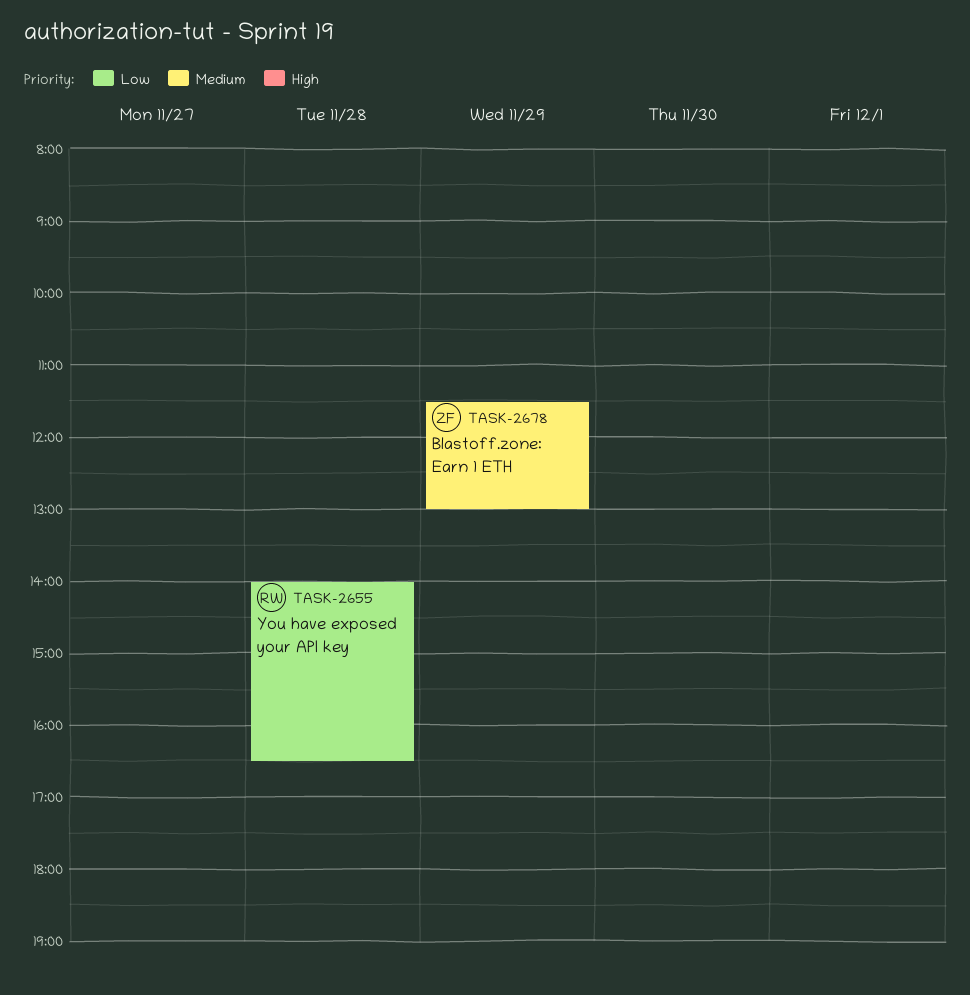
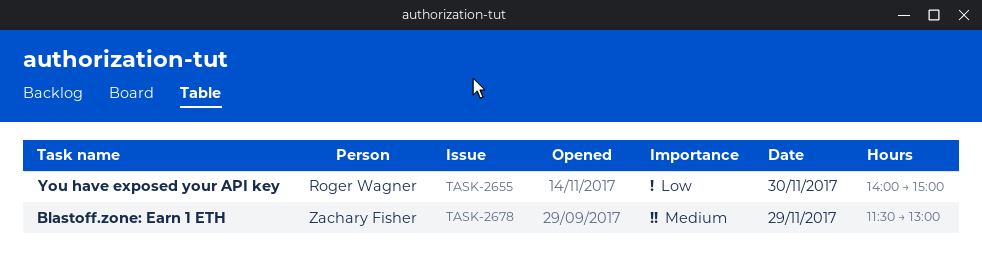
TASK-2655, day: Nov 28 -> Nov 30
TASK-2655, ends: 16:30 -> 15:00

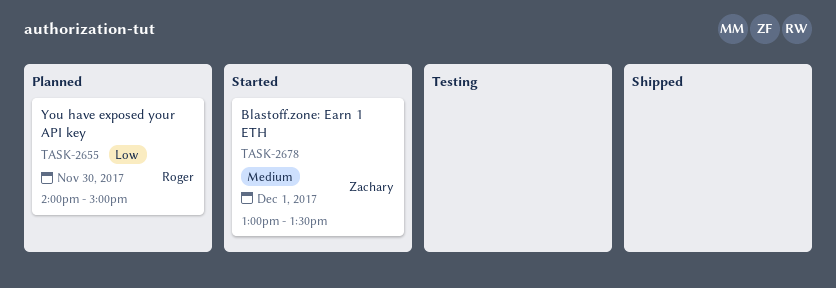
TASK-2678, day: Nov 29 -> Dec 1
TASK-2678, begins: 11:30 -> 13:00
TASK-2678, ends: 13:00 -> 13:30

